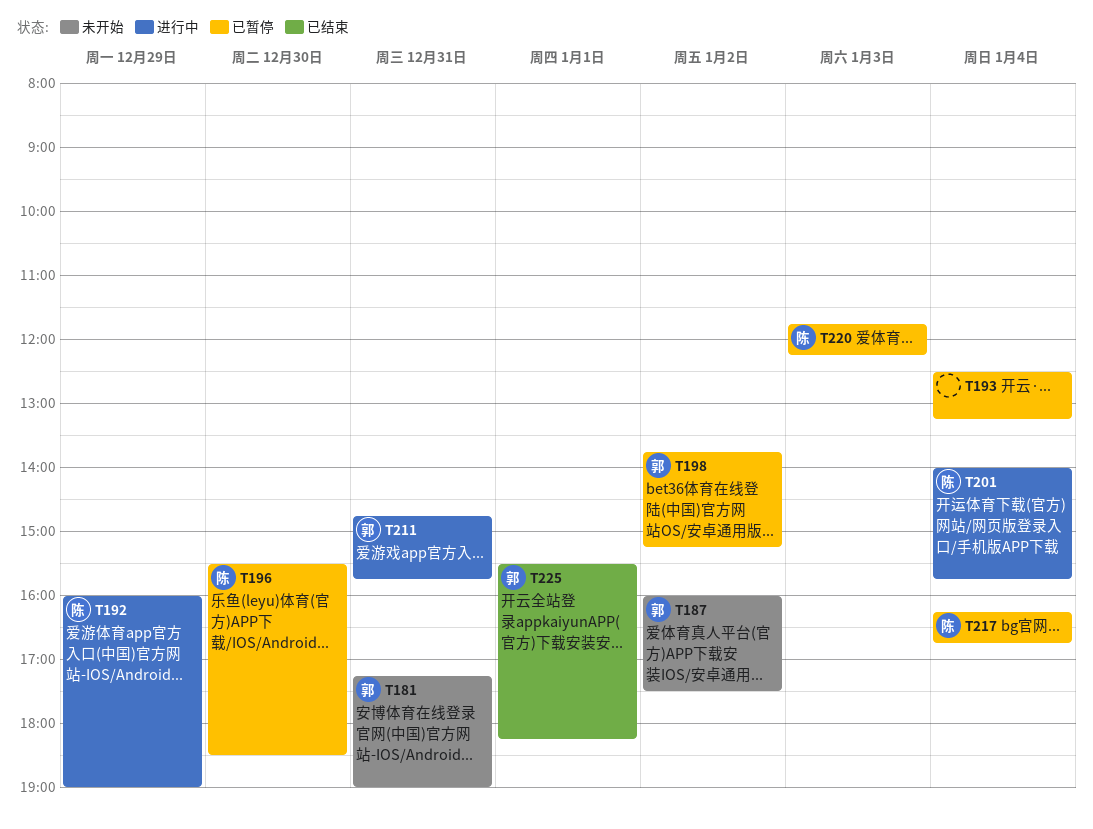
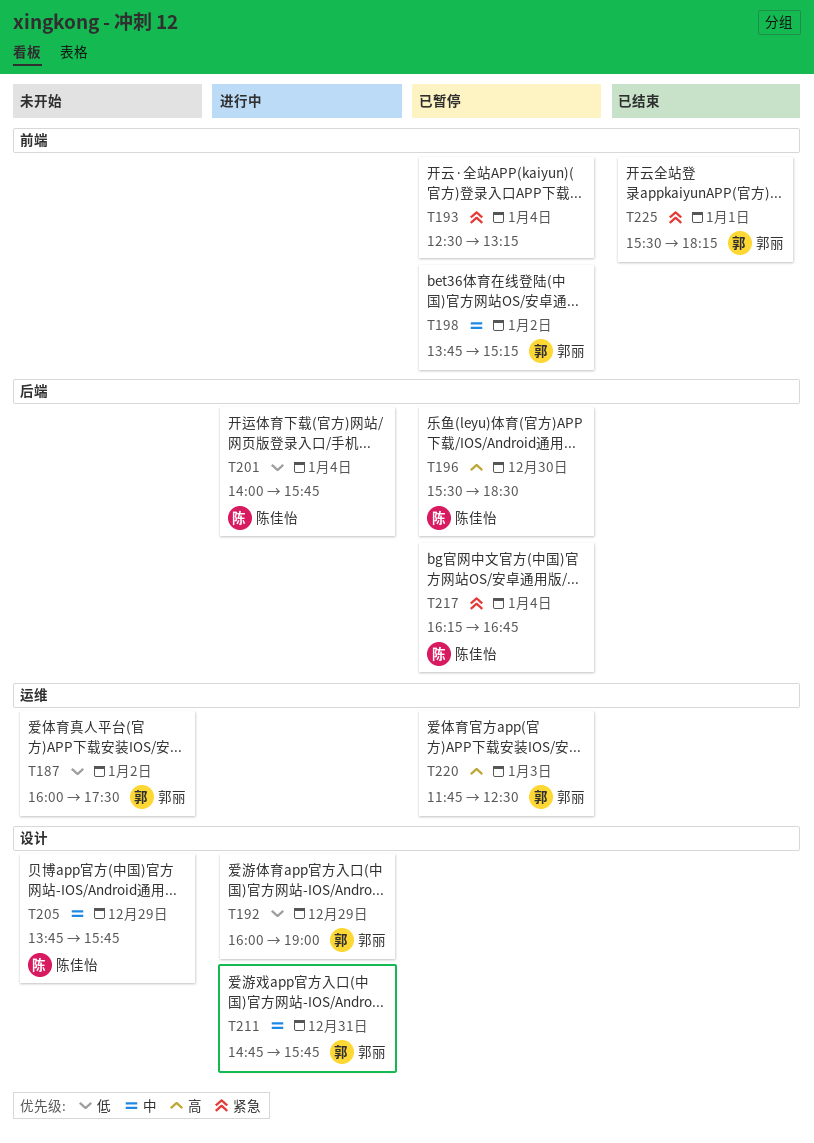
T181: present -> none
T192, owner: 陈佳怡 -> 郭丽
T205: none -> present
T220, owner: 陈佳怡 -> 郭丽
T220, ends: 12:15 -> 12:30

